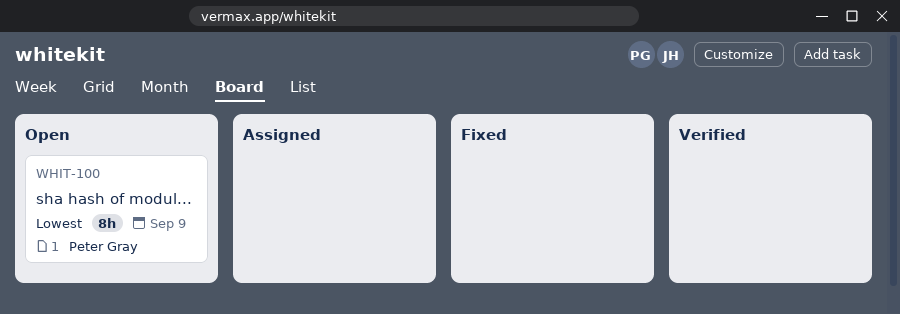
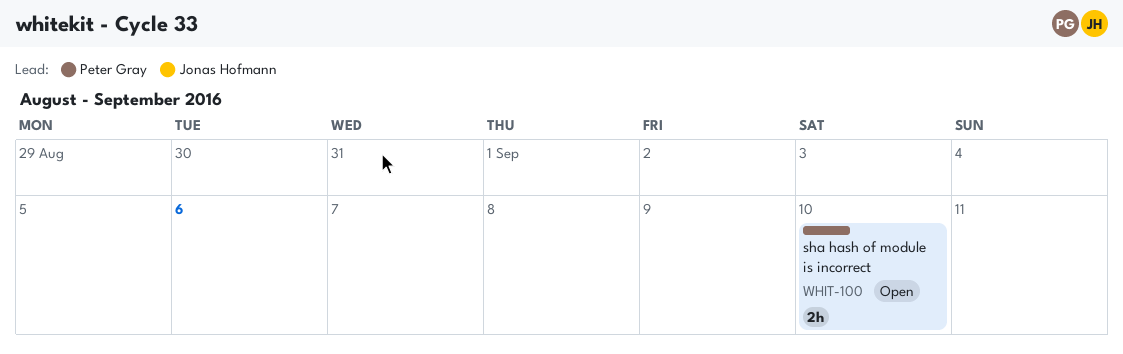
WHIT-100, estimate: 8h -> 2h
WHIT-100, due: Sep 9 -> Sep 10

